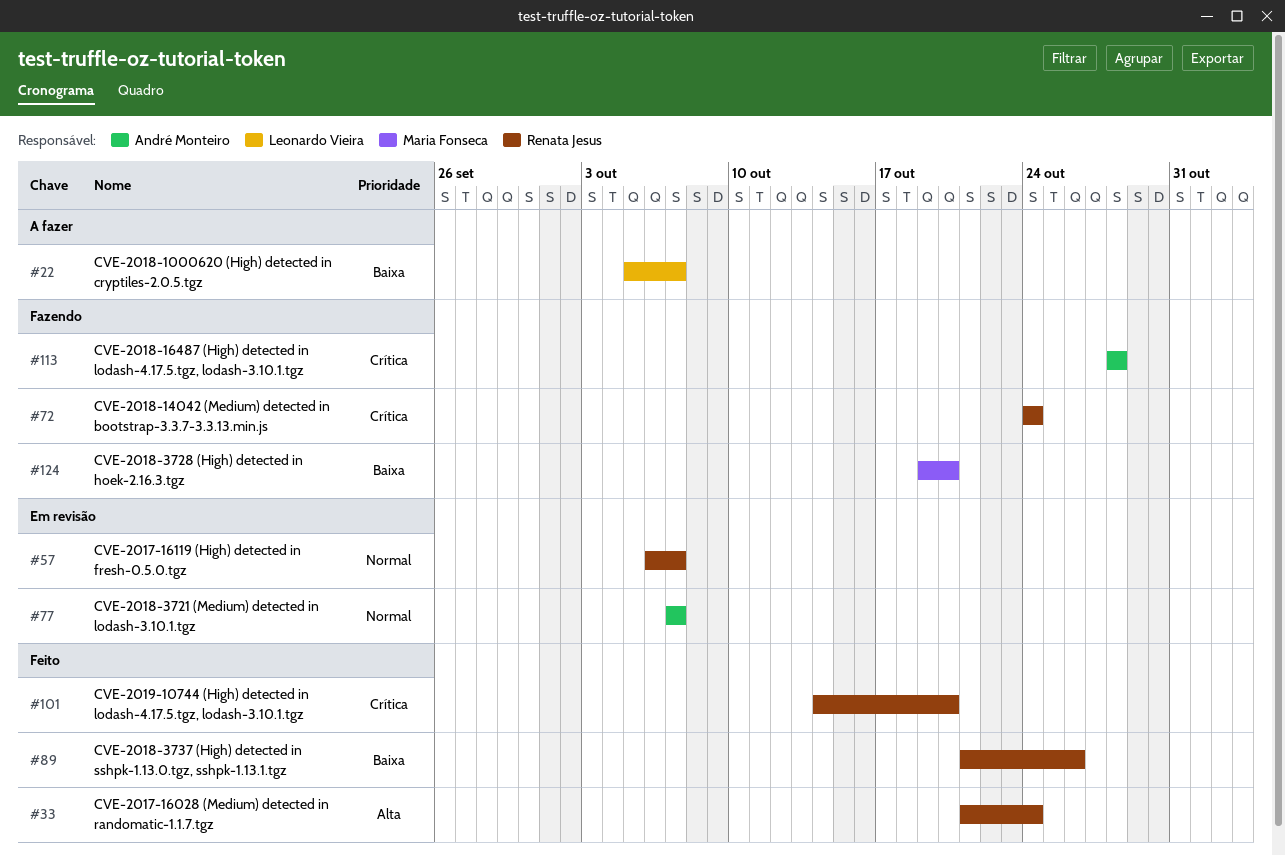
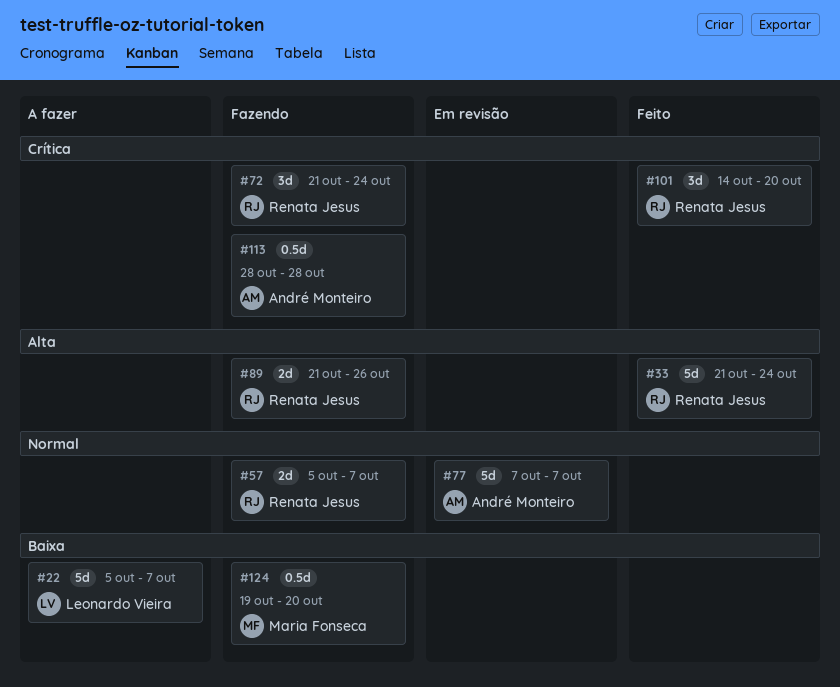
#57, status: Em revisão -> Fazendo
#57, start: Oct 6 -> Oct 5
#72, start: Oct 24 -> Oct 21
#89, status: Feito -> Fazendo
#89, priority: Baixa -> Alta

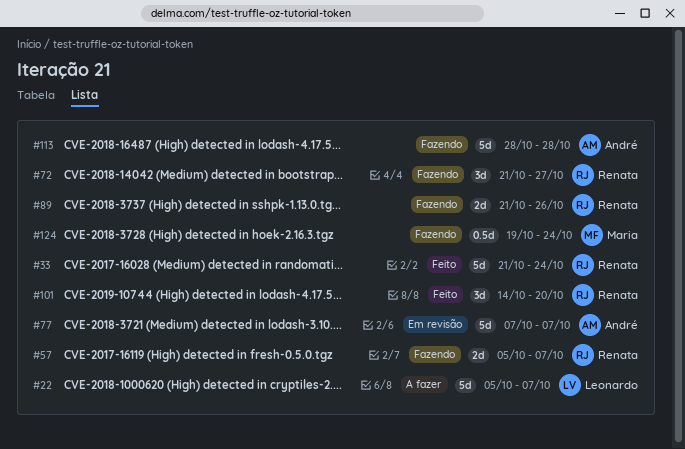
#72, due: Oct 24 -> Oct 27
#113, estimate: 0.5d -> 5d
#124, due: Oct 20 -> Oct 24

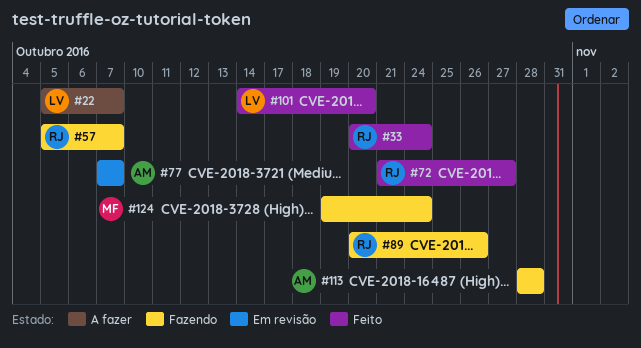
#33, start: Oct 21 -> Oct 20
#72, status: Fazendo -> Feito
#89, start: Oct 21 -> Oct 20
#101, owner: Renata -> Leonardo

